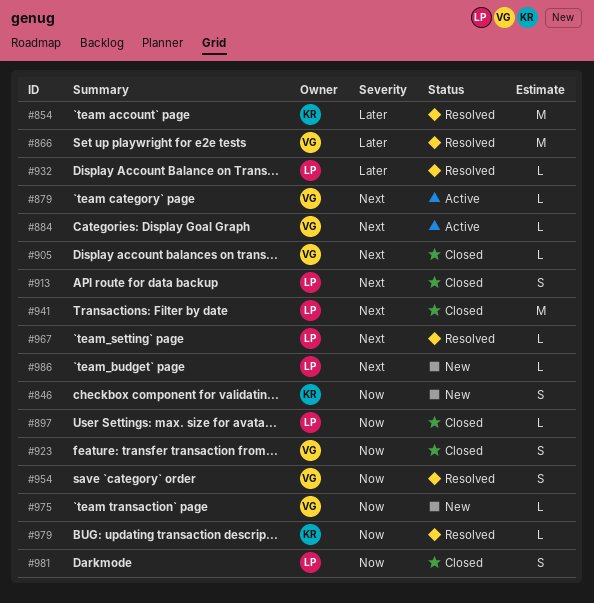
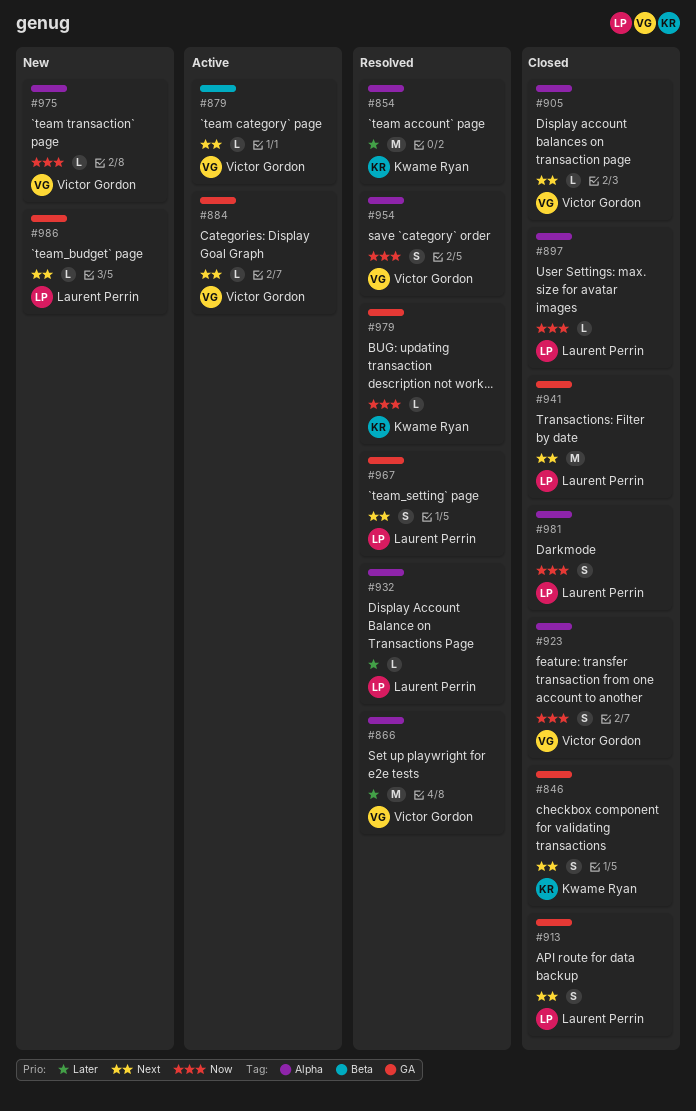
#846, status: New -> Closed
#846, priority: Now -> Next
#967, estimate: L -> S

